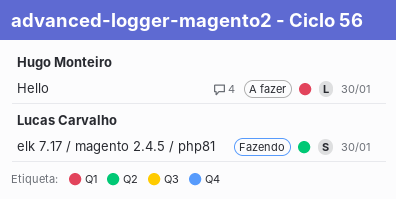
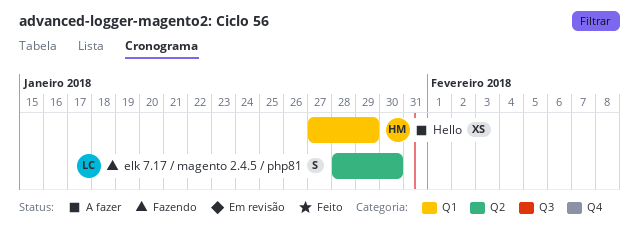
Hello, estimate: L -> XS
Hello, due: Jan 30 -> Jan 29

